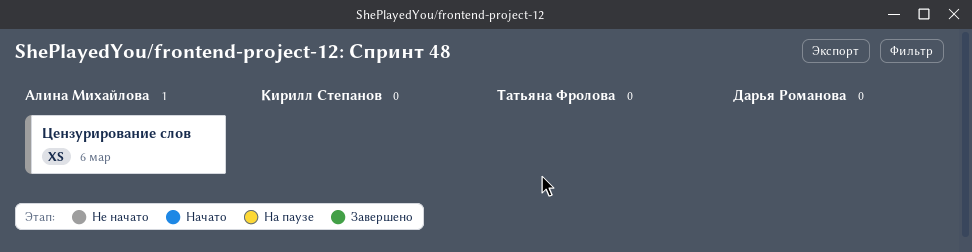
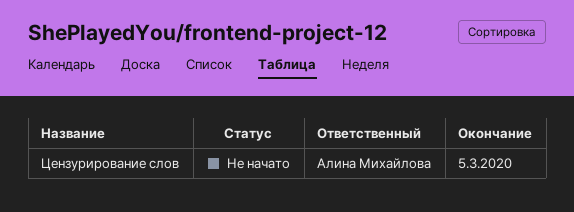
Цензурирование слов, due: Mar 6 -> Mar 5

